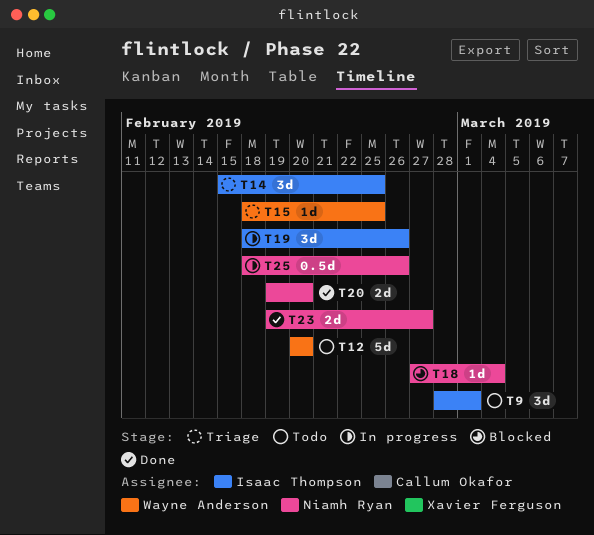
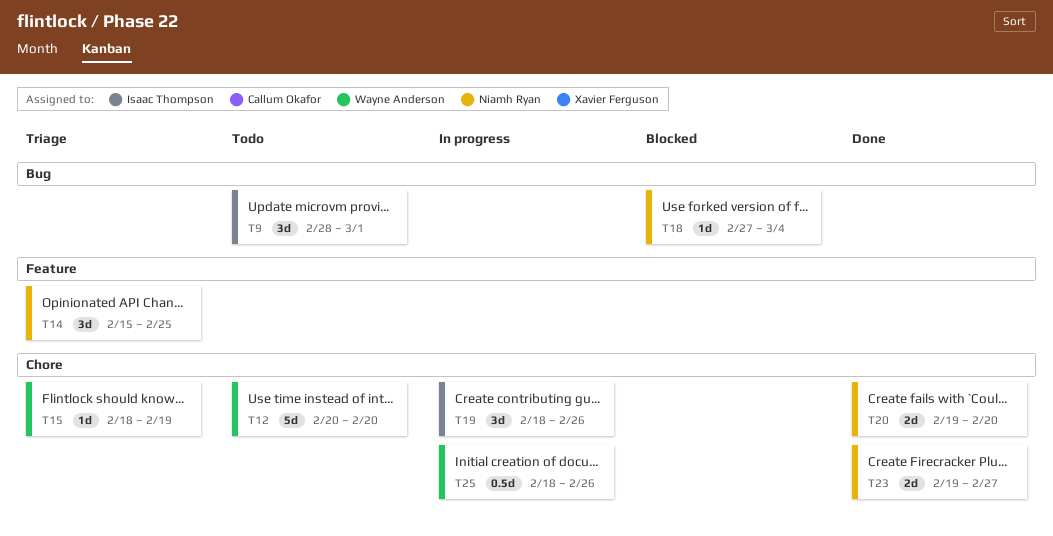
T14, owner: Isaac Thompson -> Niamh Ryan
T15, due: Feb 25 -> Feb 19
T25, owner: Niamh Ryan -> Wayne Anderson

